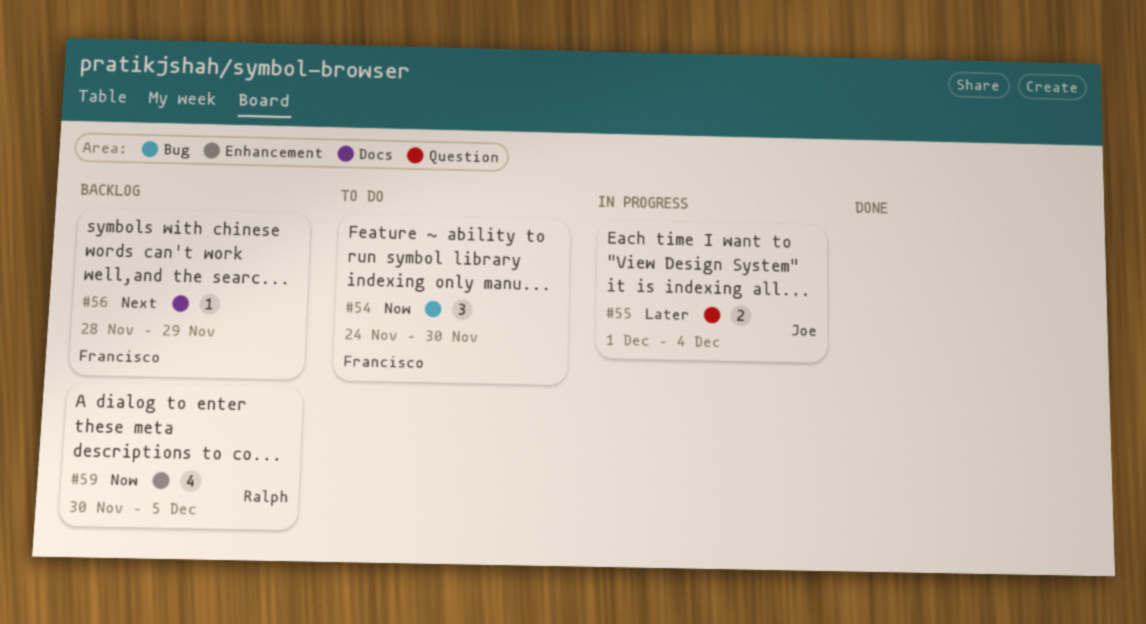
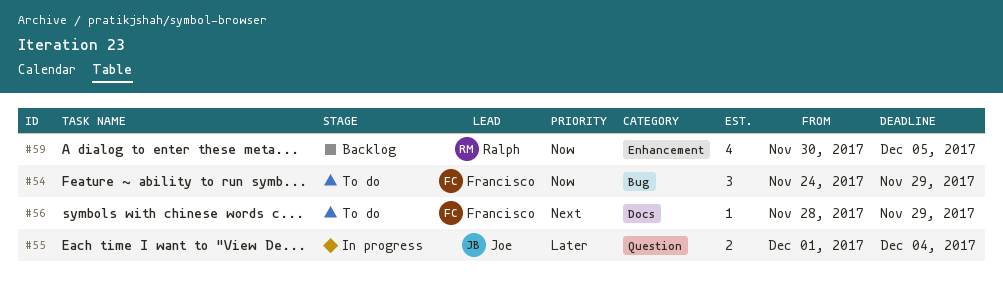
#54, due: Nov 30 -> Nov 29
#56, status: Backlog -> To do

